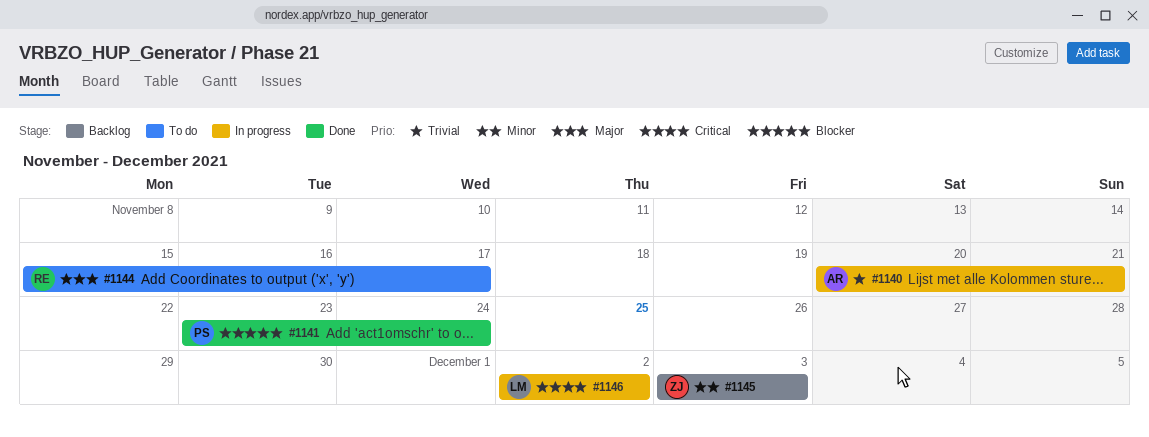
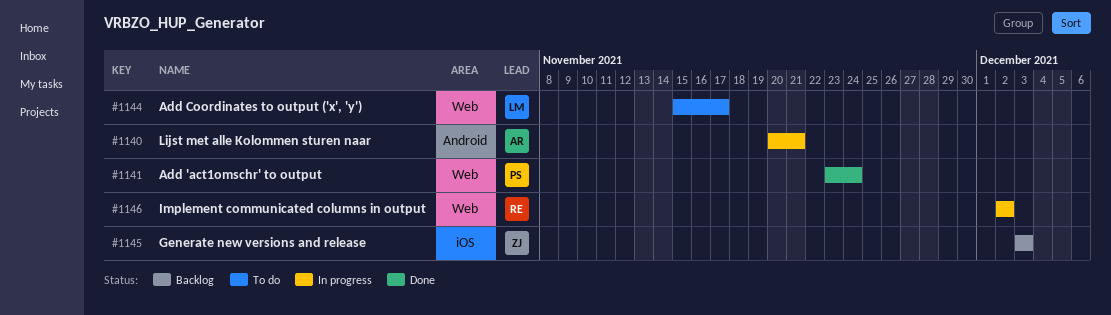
#1144, owner: RE -> LM
#1146, owner: LM -> RE

